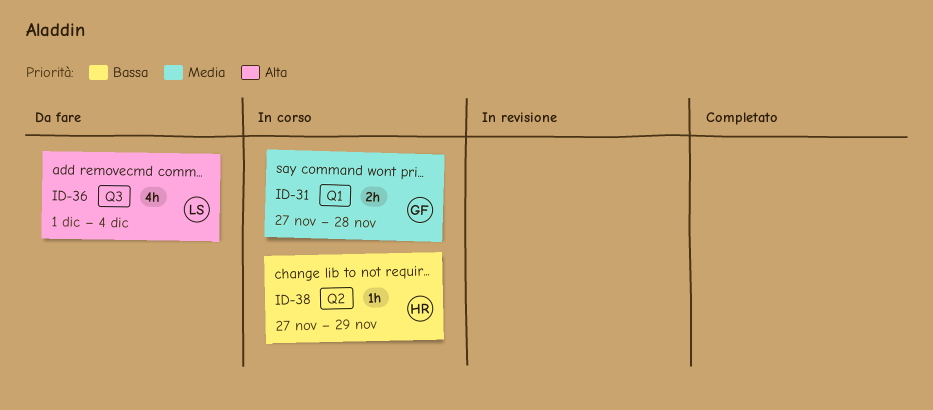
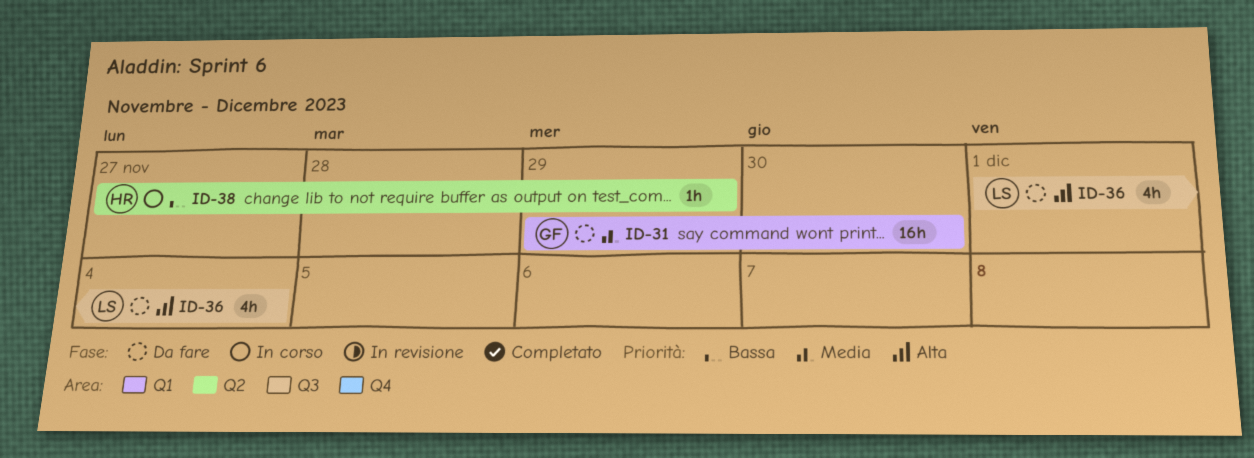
ID-31, status: In corso -> Da fare
ID-31, estimate: 2h -> 16h
ID-31, start: Nov 27 -> Nov 29
ID-31, due: Nov 28 -> Nov 30

